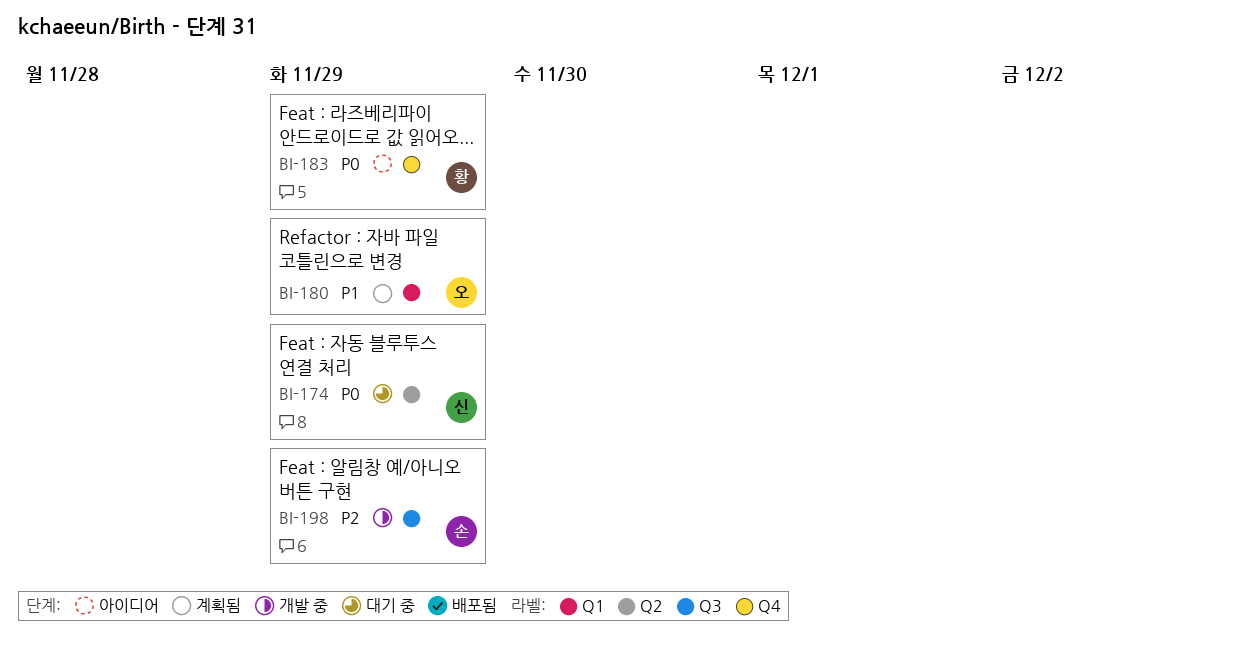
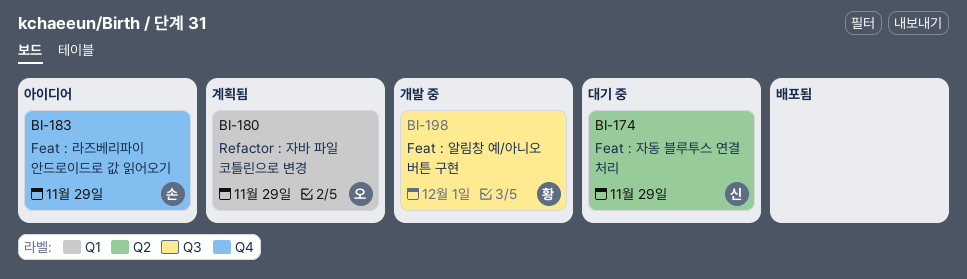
BI-183, owner: 황 -> 손
BI-198, owner: 손 -> 황
BI-198, due: Nov 29 -> Dec 1

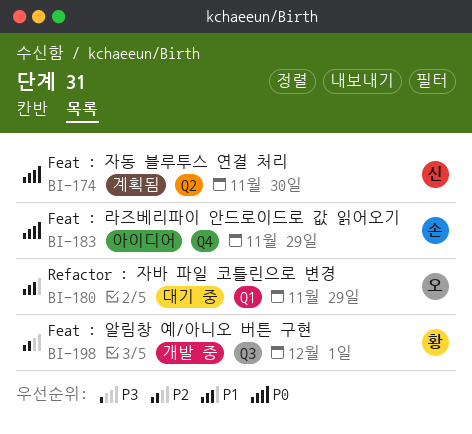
BI-174, status: 대기 중 -> 계획됨
BI-174, due: Nov 29 -> Nov 30
BI-180, status: 계획됨 -> 대기 중

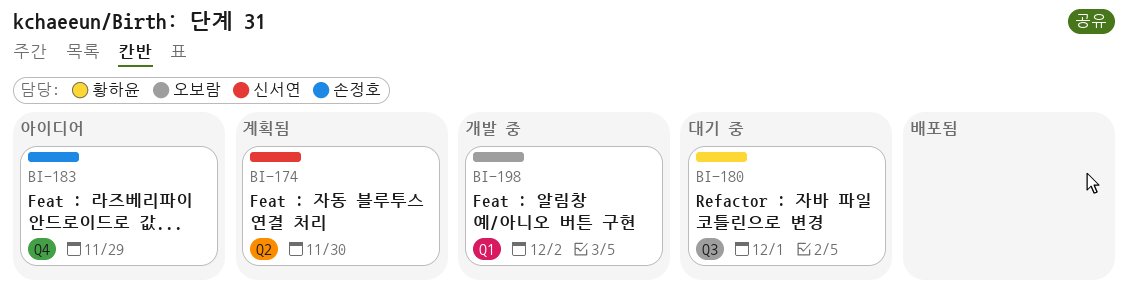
BI-180, owner: 오보람 -> 황하윤
BI-180, label: Q1 -> Q3
BI-180, due: Nov 29 -> Dec 1
BI-198, owner: 황하윤 -> 오보람
BI-198, label: Q3 -> Q1
BI-198, due: Dec 1 -> Dec 2

